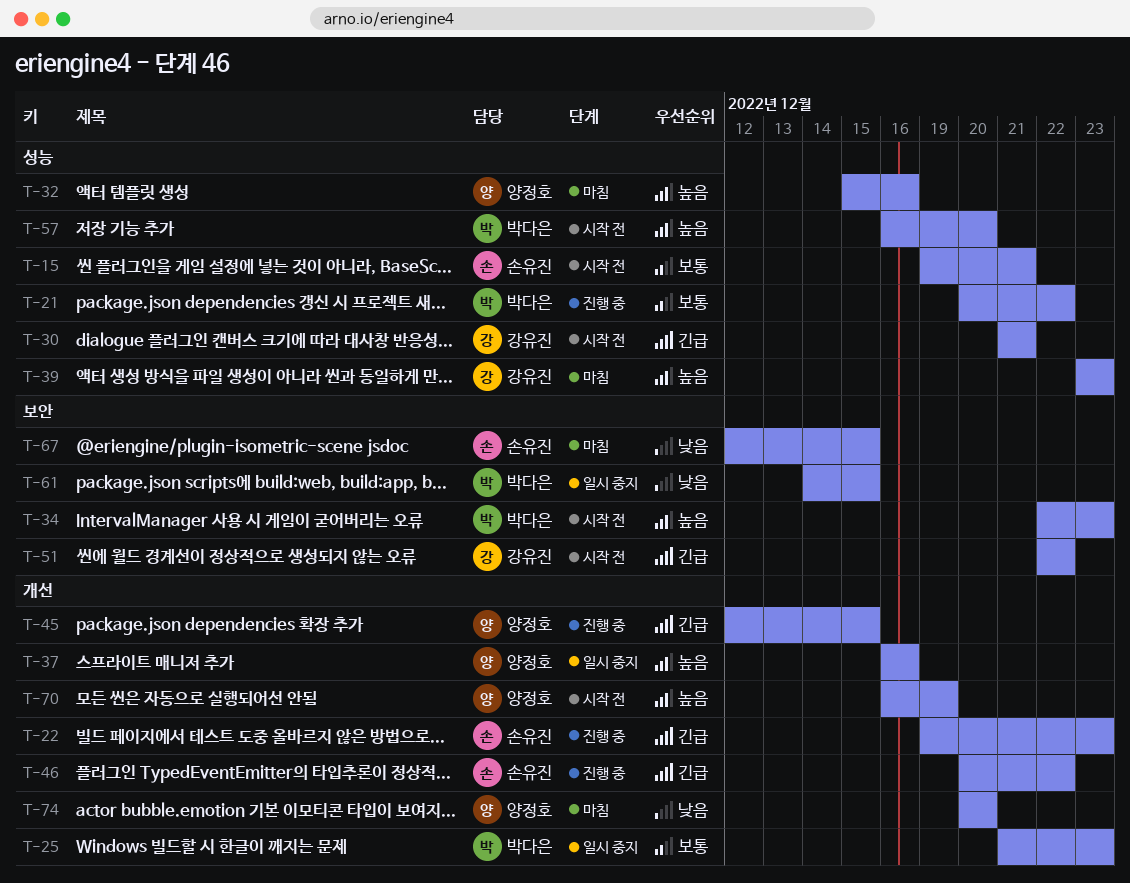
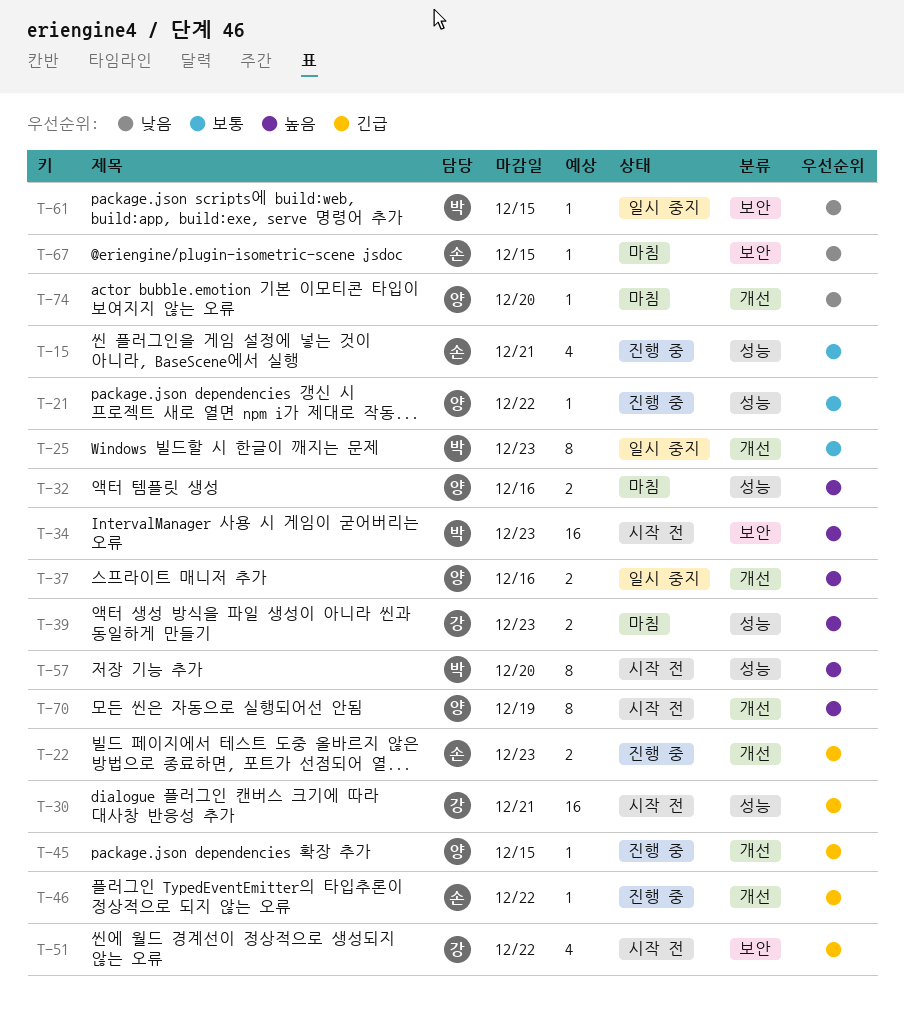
T-15, status: 시작 전 -> 진행 중
T-21, owner: 박다은 -> 양정호

